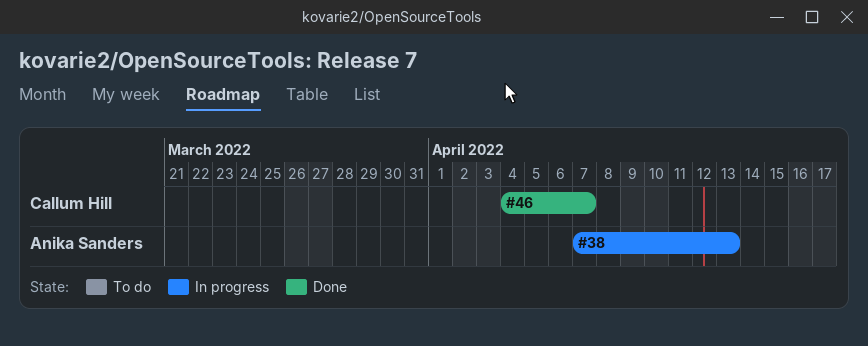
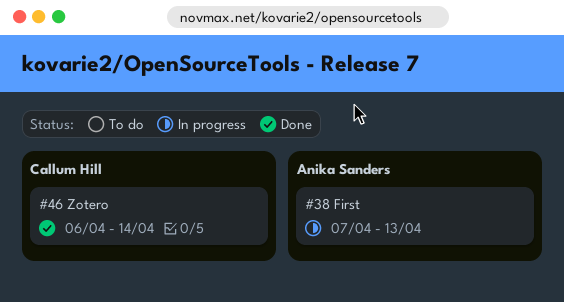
#46, start: Apr 4 -> Apr 6
#46, due: Apr 7 -> Apr 14

